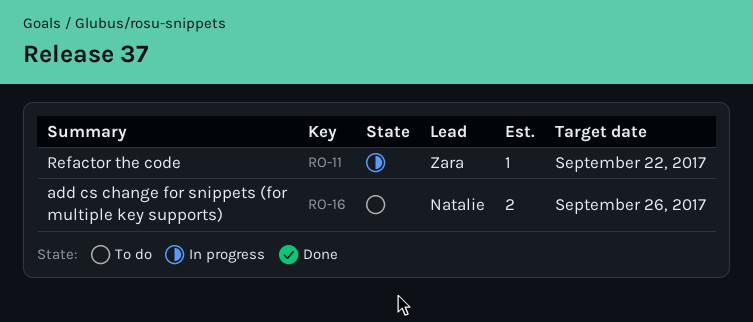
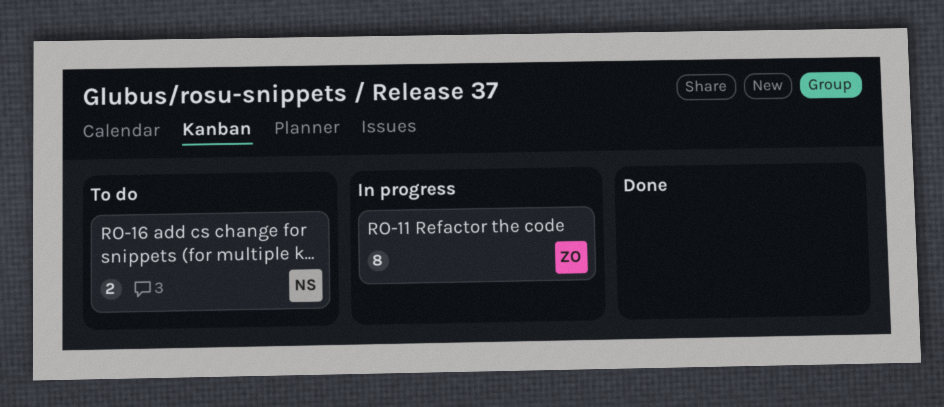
RO-11, estimate: 1 -> 8

